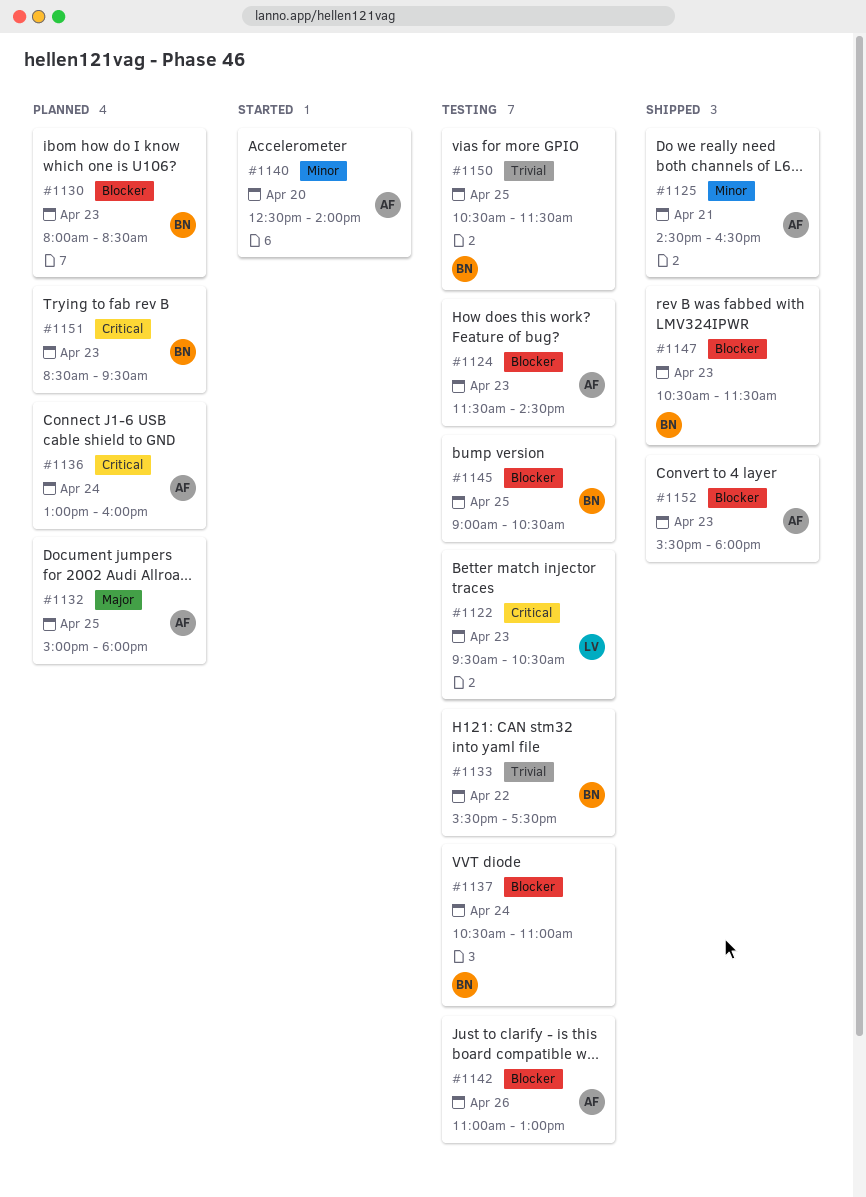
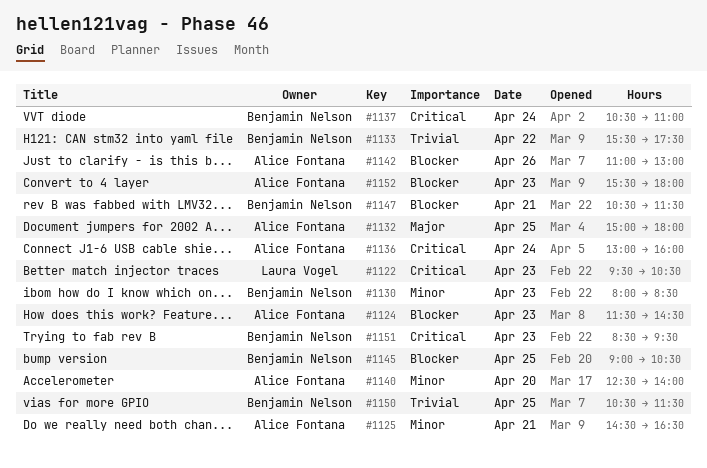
#1130, priority: Blocker -> Minor
#1137, priority: Blocker -> Critical
#1147, day: Apr 23 -> Apr 21

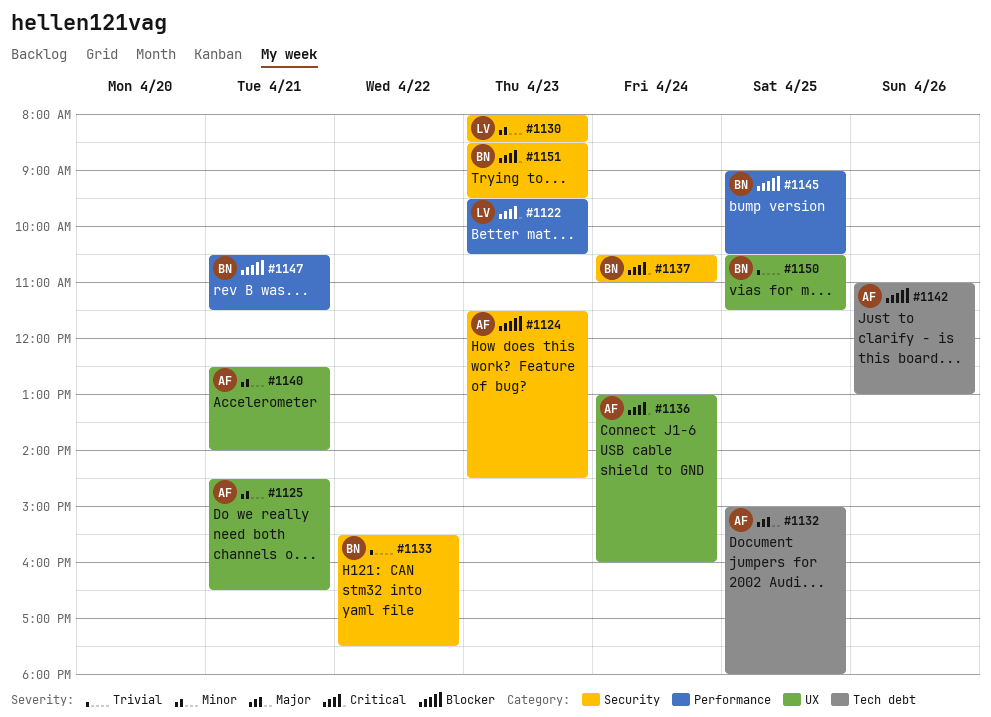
#1130, owner: Benjamin Nelson -> Laura Vogel
#1140, day: Apr 20 -> Apr 21
#1152: present -> none

